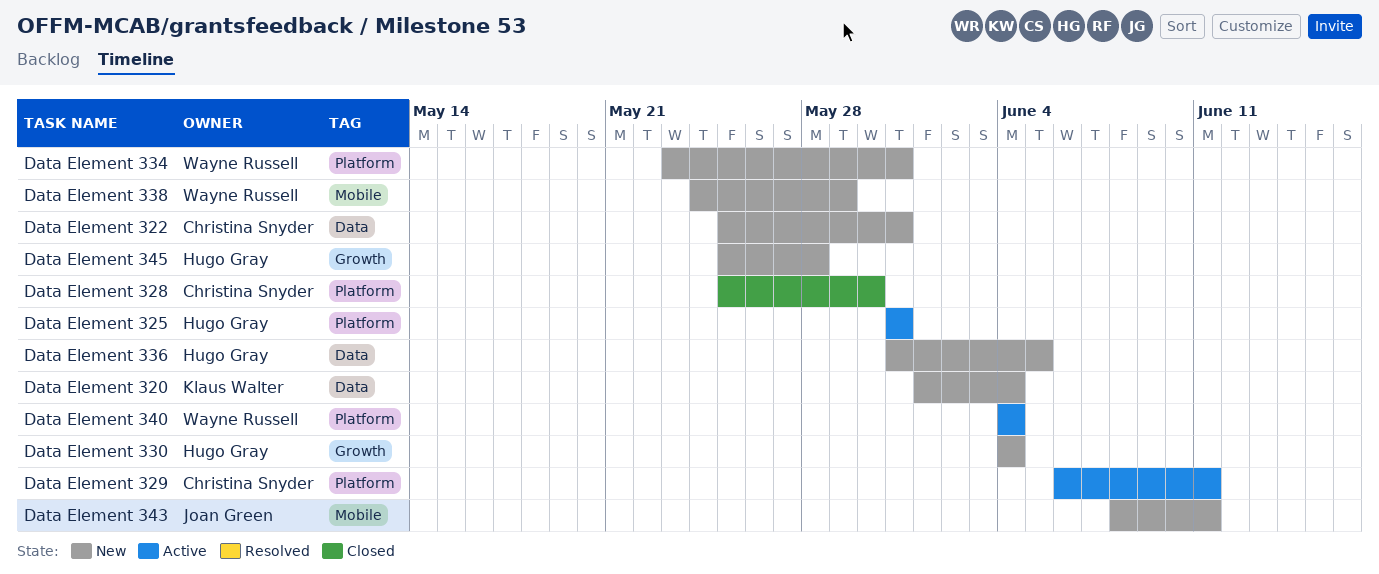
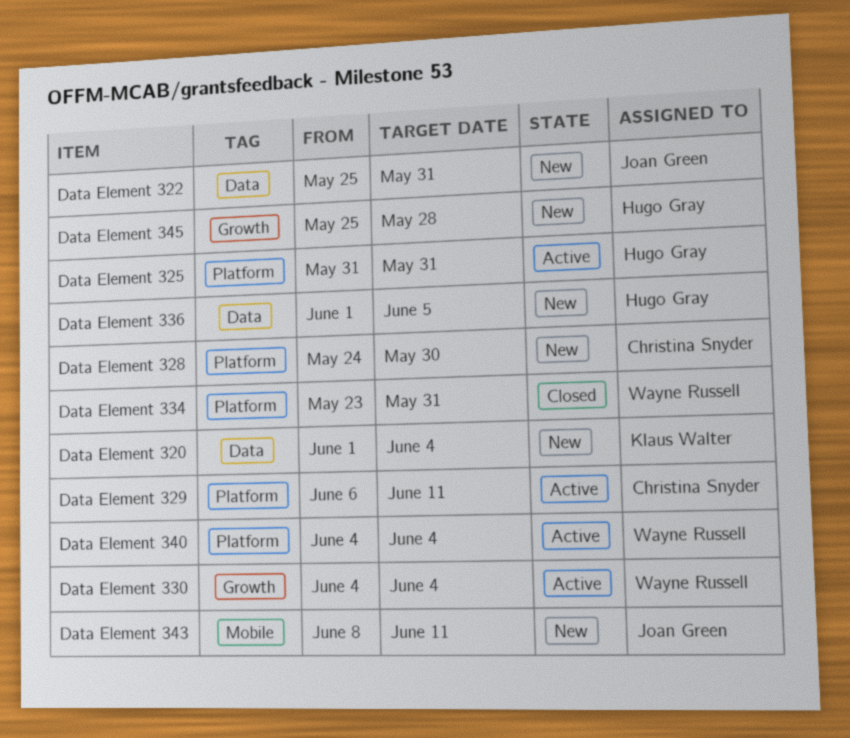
Data Element 322, owner: Christina Snyder -> Joan Green
Data Element 328, status: Closed -> New
Data Element 328, start: May 25 -> May 24
Data Element 330, status: New -> Active
Data Element 330, owner: Hugo Gray -> Wayne Russell
Data Element 334, status: New -> Closed
Data Element 336, start: May 31 -> Jun 1
Data Element 338: present -> none

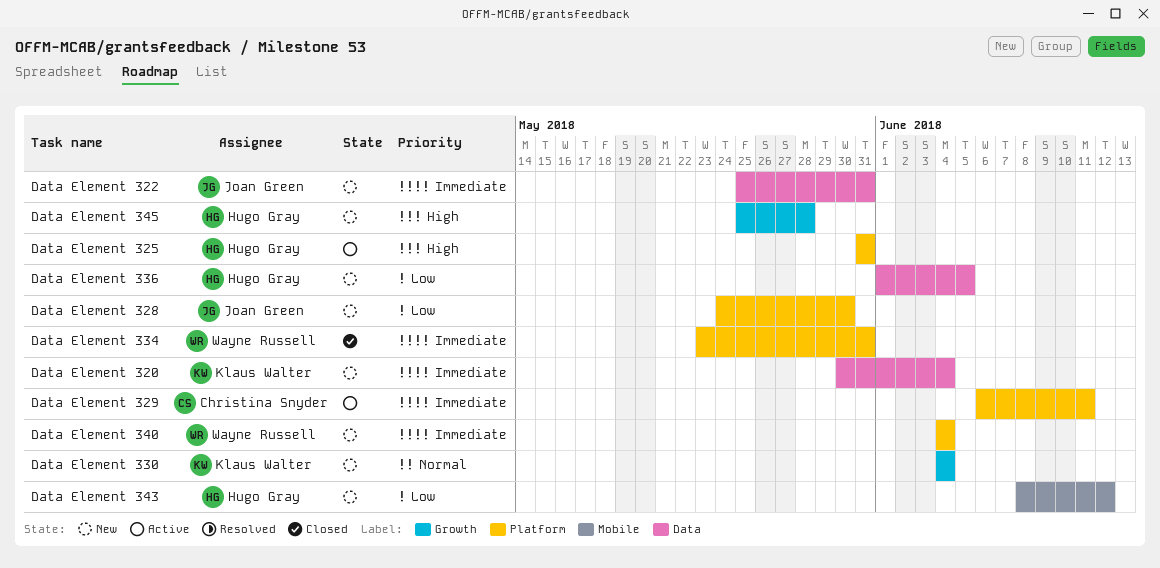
Data Element 320, start: Jun 1 -> May 30
Data Element 328, owner: Christina Snyder -> Joan Green
Data Element 330, status: Active -> New
Data Element 330, owner: Wayne Russell -> Klaus Walter
Data Element 340, status: Active -> New
Data Element 343, owner: Joan Green -> Hugo Gray
Data Element 343, due: Jun 11 -> Jun 12

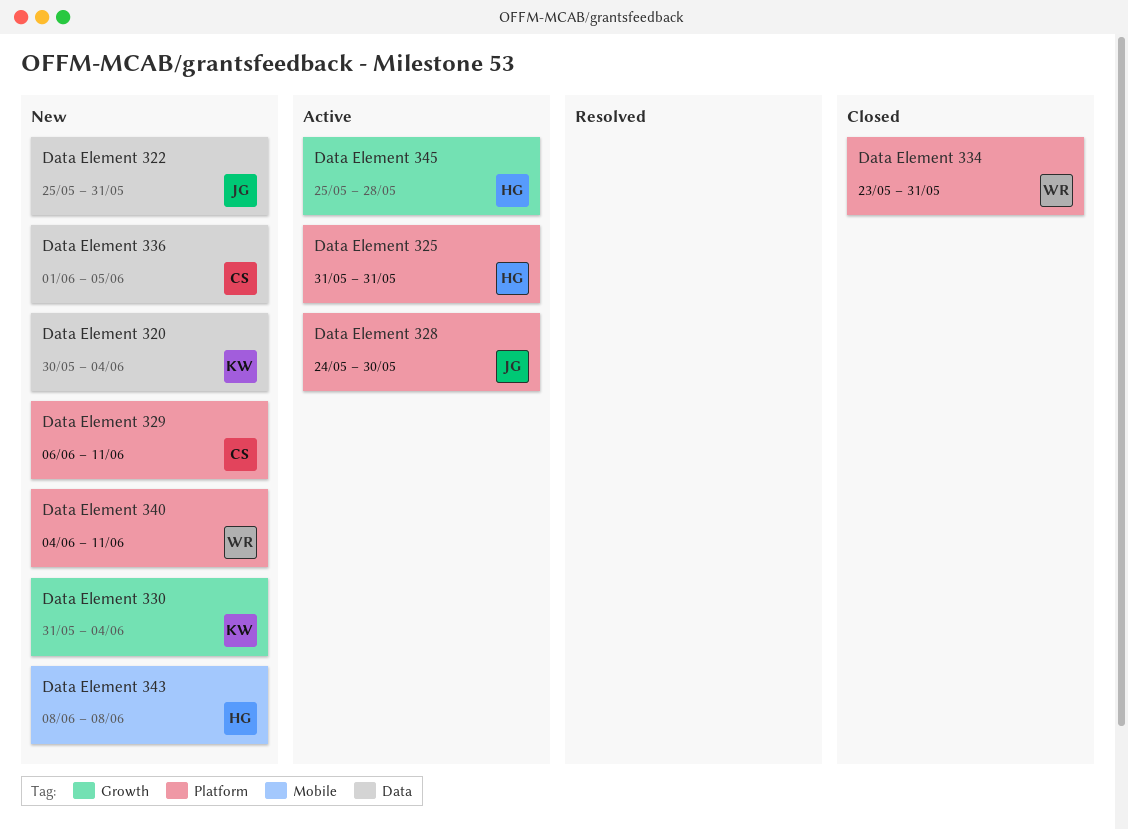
Data Element 328, status: New -> Active
Data Element 329, status: Active -> New
Data Element 330, start: Jun 4 -> May 31
Data Element 336, owner: Hugo Gray -> Christina Snyder
Data Element 340, due: Jun 4 -> Jun 11
Data Element 343, due: Jun 12 -> Jun 8
Data Element 345, status: New -> Active

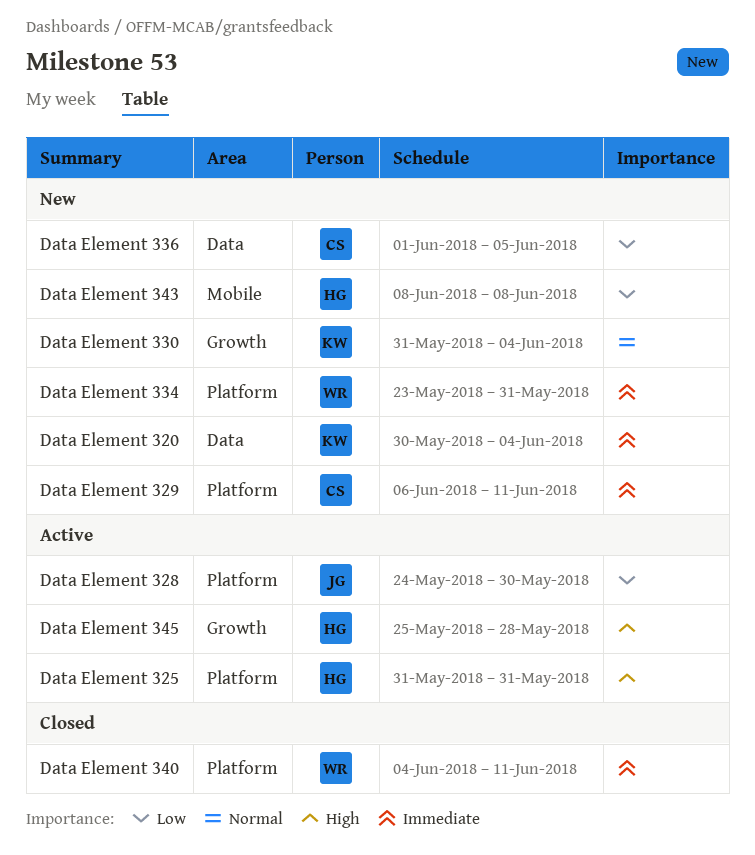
Data Element 322: present -> none
Data Element 334, status: Closed -> New
Data Element 340, status: New -> Closed

